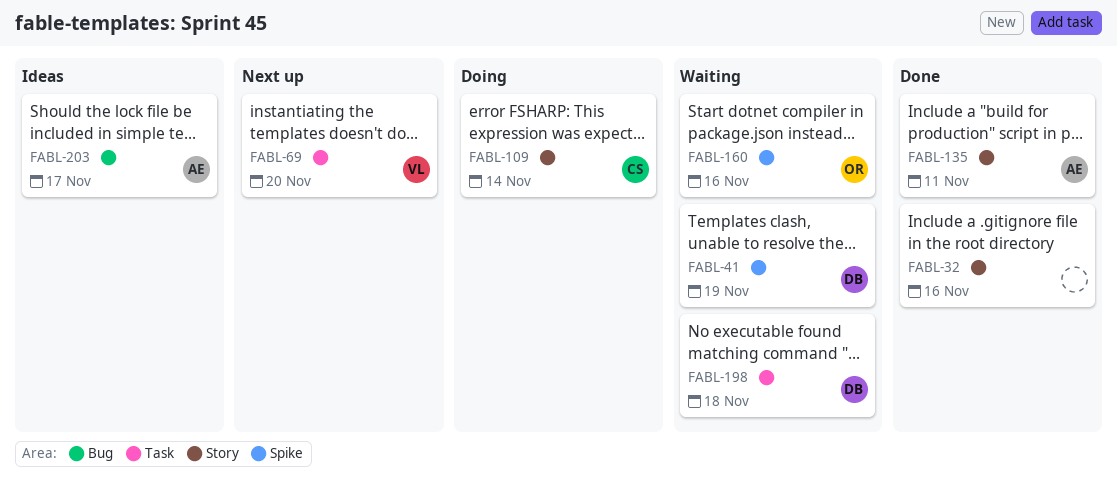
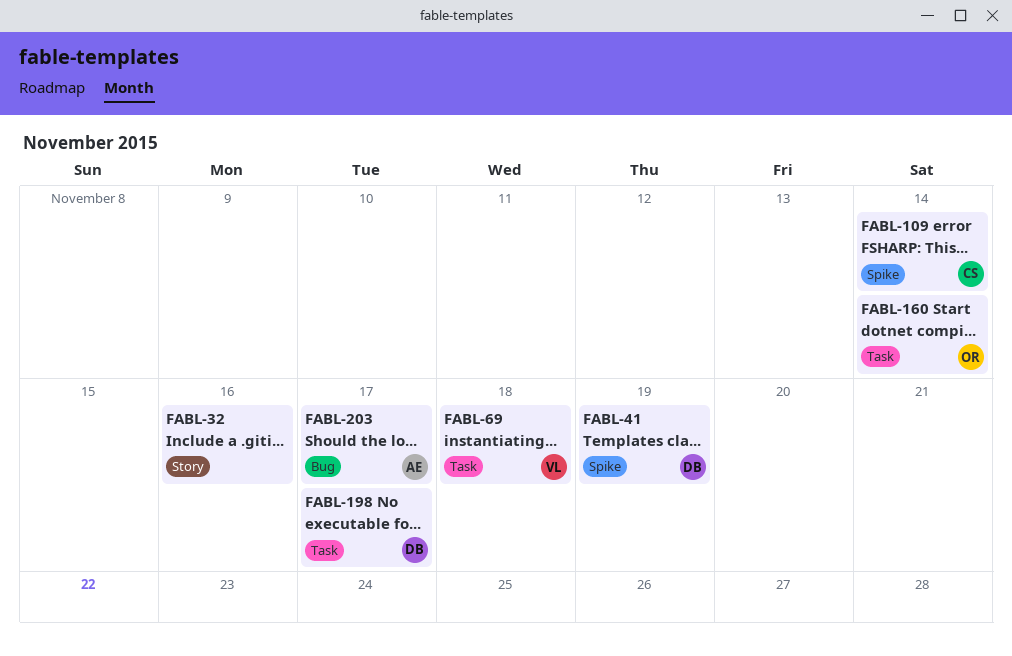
FABL-69, due: Nov 20 -> Nov 18
FABL-109, label: Story -> Spike
FABL-135: present -> none
FABL-160, label: Spike -> Task
FABL-160, due: Nov 16 -> Nov 14
FABL-198, due: Nov 18 -> Nov 17

